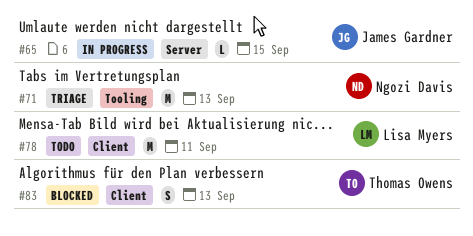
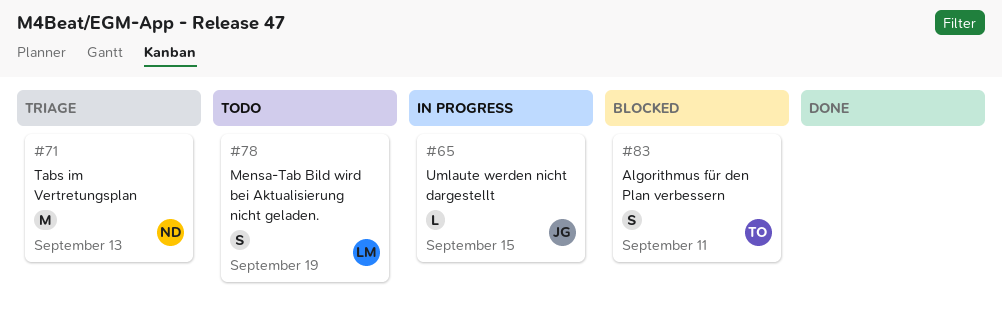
#78, estimate: M -> S
#78, due: Sep 11 -> Sep 19
#83, due: Sep 13 -> Sep 11

